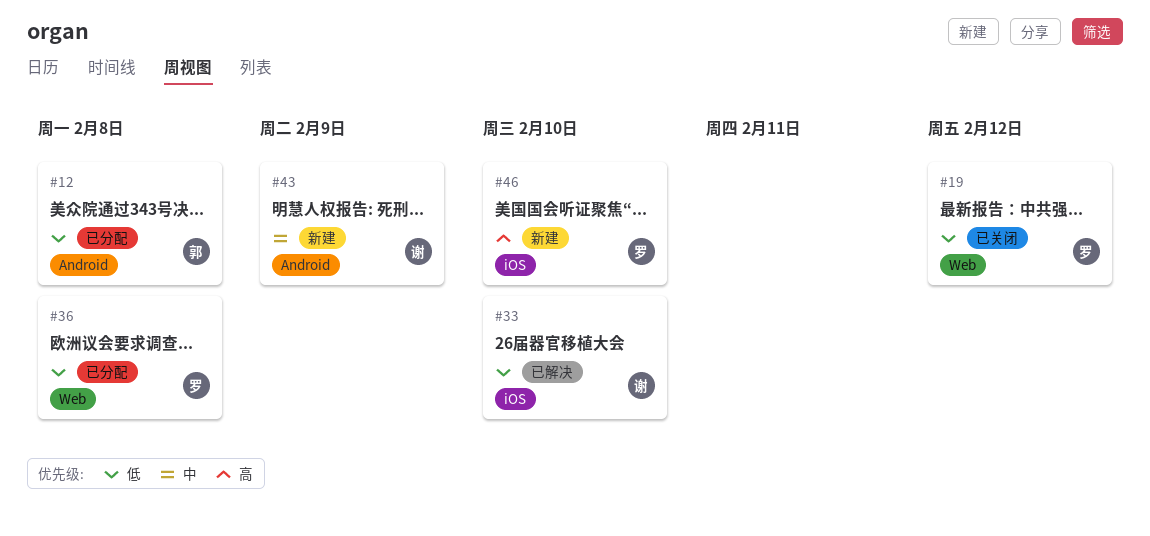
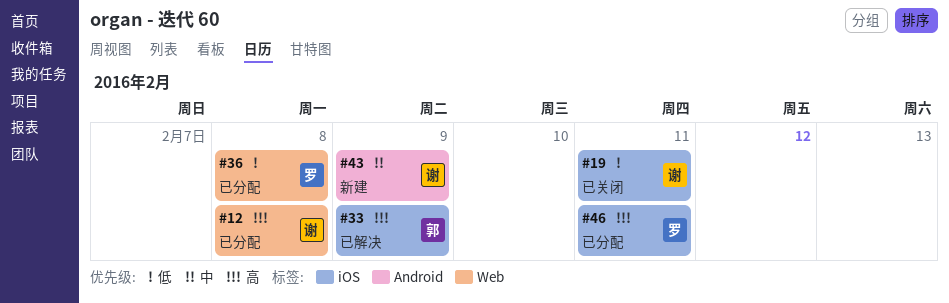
#12, owner: 郭 -> 谢
#12, priority: 低 -> 高
#12, label: Android -> Web
#19, owner: 罗 -> 谢
#19, label: Web -> iOS
#19, due: Feb 12 -> Feb 11
#33, owner: 谢 -> 郭
#33, priority: 低 -> 高
#33, due: Feb 10 -> Feb 9
#46, status: 新建 -> 已分配
#46, due: Feb 10 -> Feb 11

